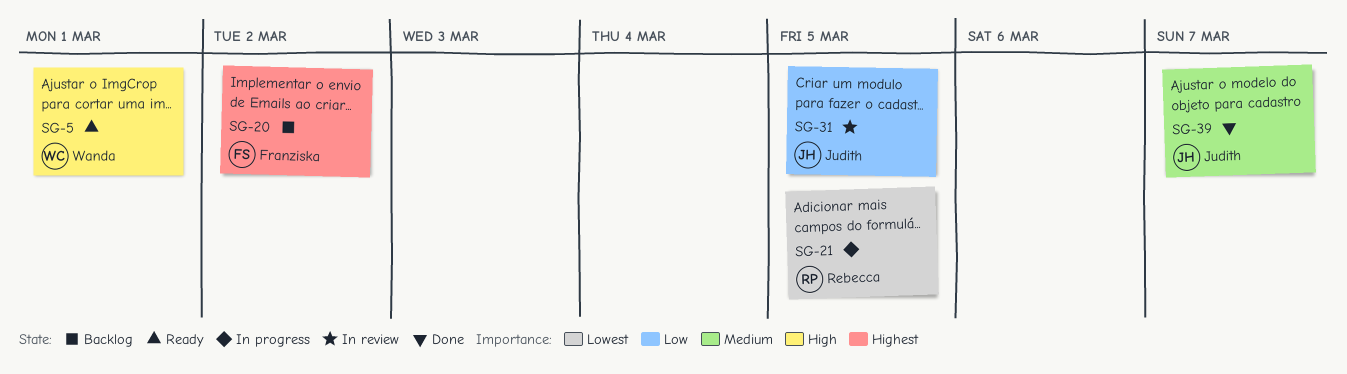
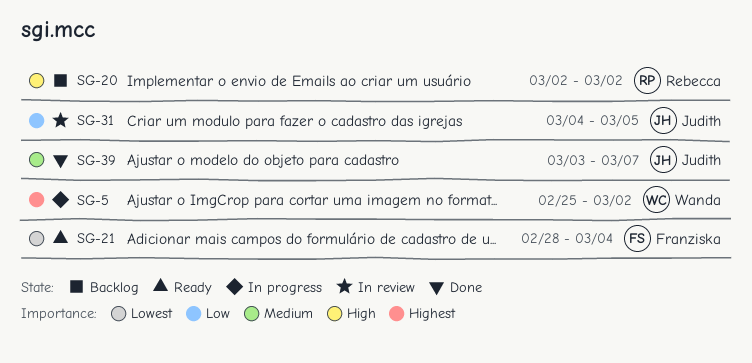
SG-5, status: Ready -> In progress
SG-5, priority: High -> Highest
SG-5, due: Mar 1 -> Mar 2
SG-20, owner: Franziska -> Rebecca
SG-20, priority: Highest -> High
SG-21, status: In progress -> Ready
SG-21, owner: Rebecca -> Franziska
SG-21, due: Mar 5 -> Mar 4

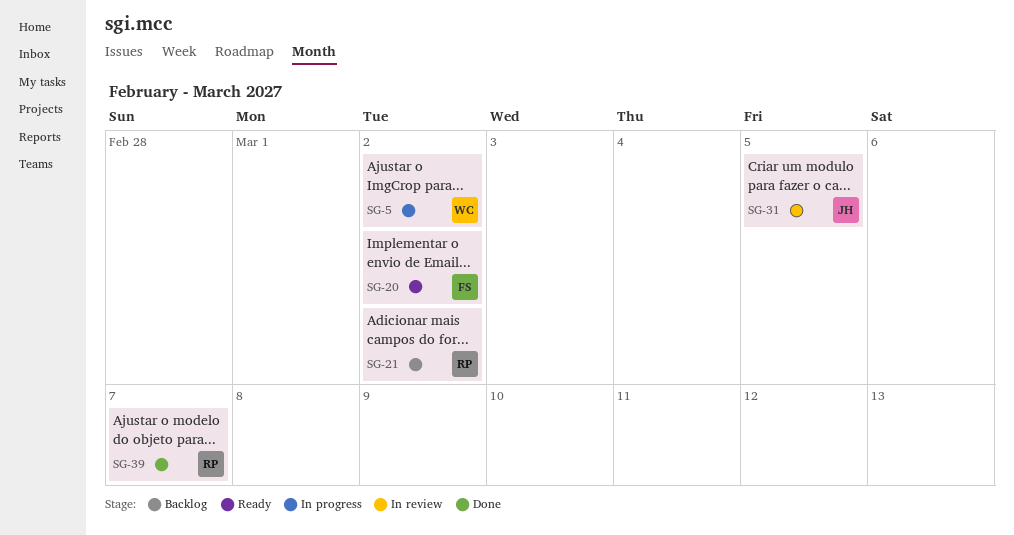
SG-20, status: Backlog -> Ready
SG-20, owner: Rebecca -> Franziska
SG-21, status: Ready -> Backlog
SG-21, owner: Franziska -> Rebecca
SG-21, due: Mar 4 -> Mar 2
SG-39, owner: Judith -> Rebecca

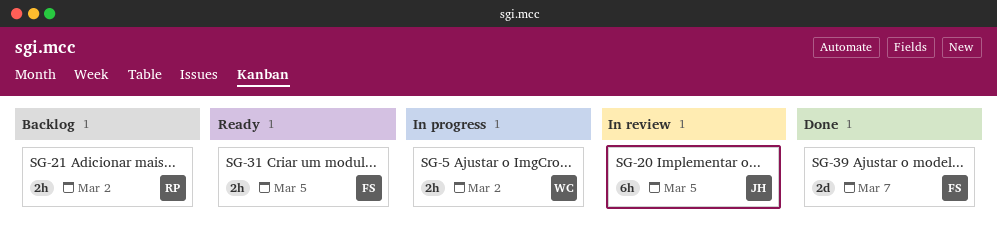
SG-20, status: Ready -> In review
SG-20, owner: FS -> JH
SG-20, due: Mar 2 -> Mar 5
SG-31, status: In review -> Ready
SG-31, owner: JH -> FS
SG-39, owner: RP -> FS

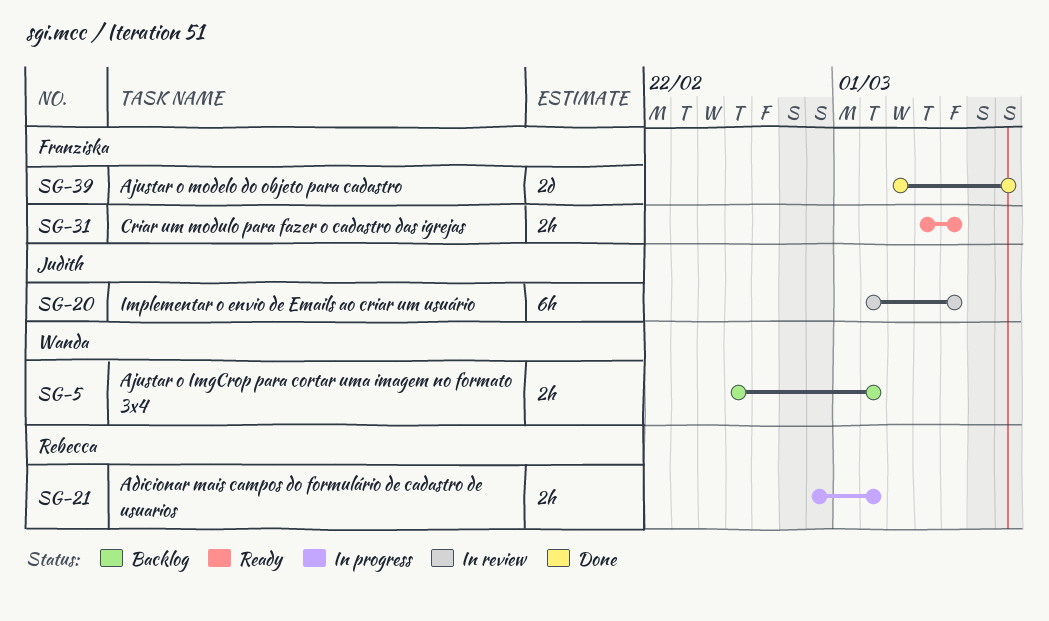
SG-5, status: In progress -> Backlog
SG-21, status: Backlog -> In progress

